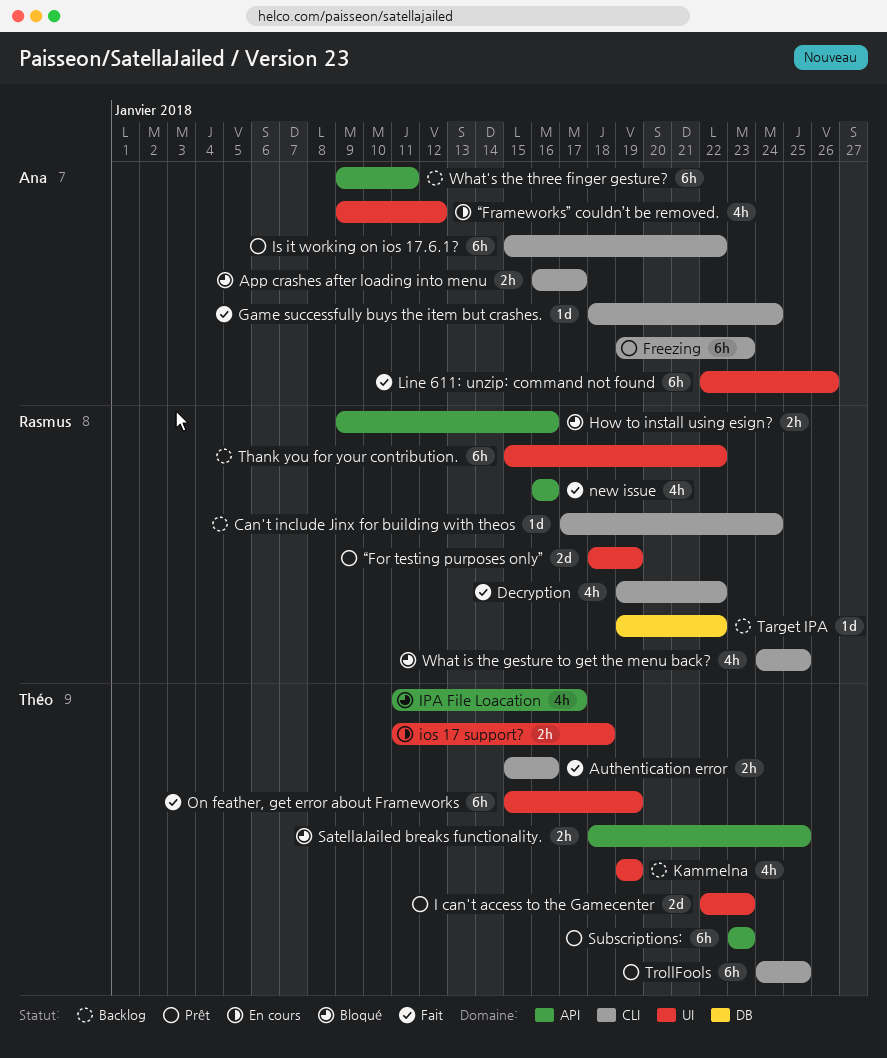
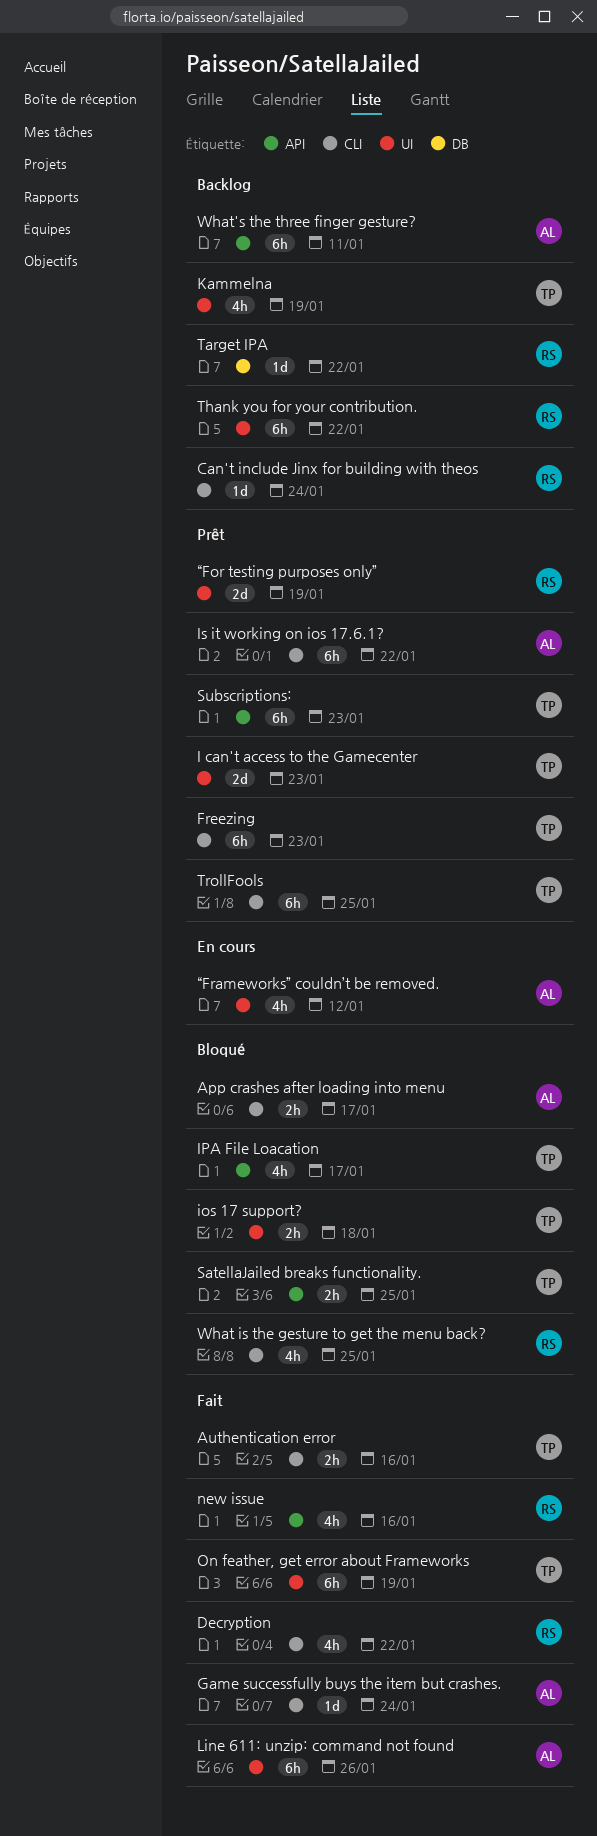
Freezing, owner: Ana -> Théo
How to install using esign?: present -> none
ios 17 support?, status: En cours -> Bloqué

